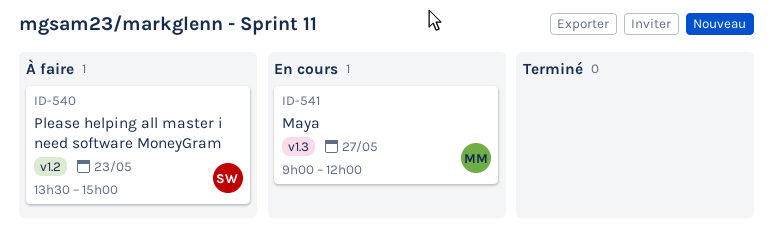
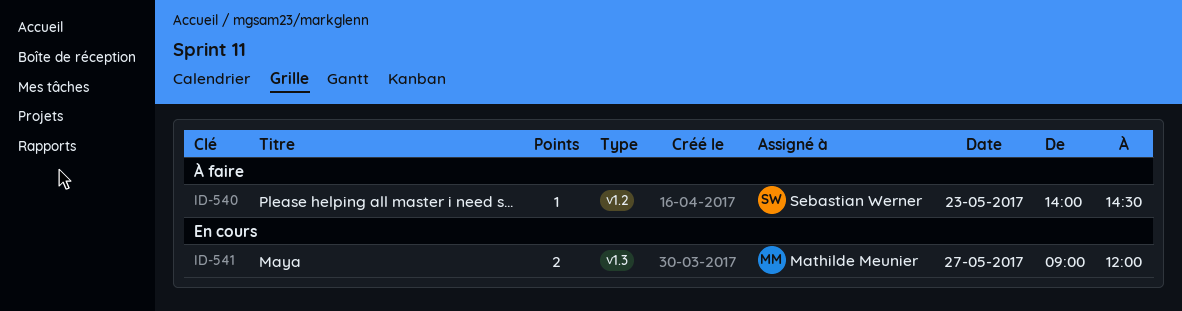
ID-540, begins: 13:30 -> 14:00
ID-540, ends: 15:00 -> 14:30

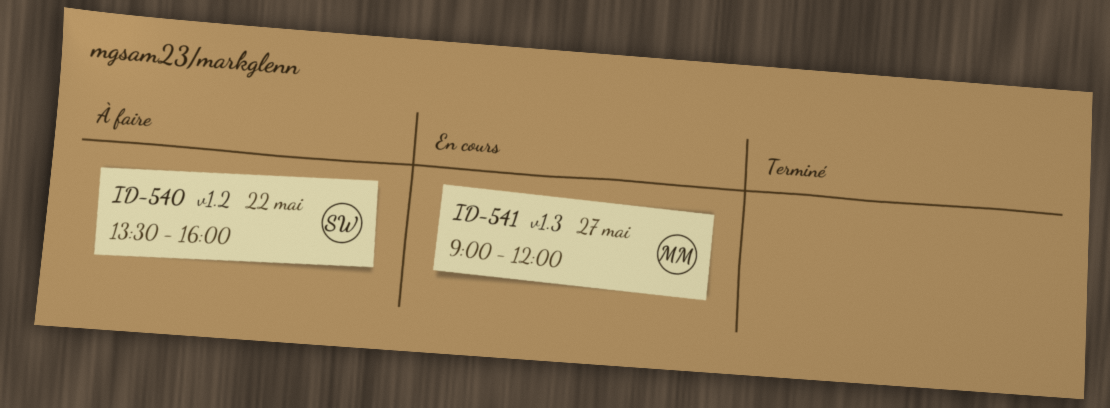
ID-540, day: May 23 -> May 22
ID-540, begins: 14:00 -> 13:30
ID-540, ends: 14:30 -> 16:00

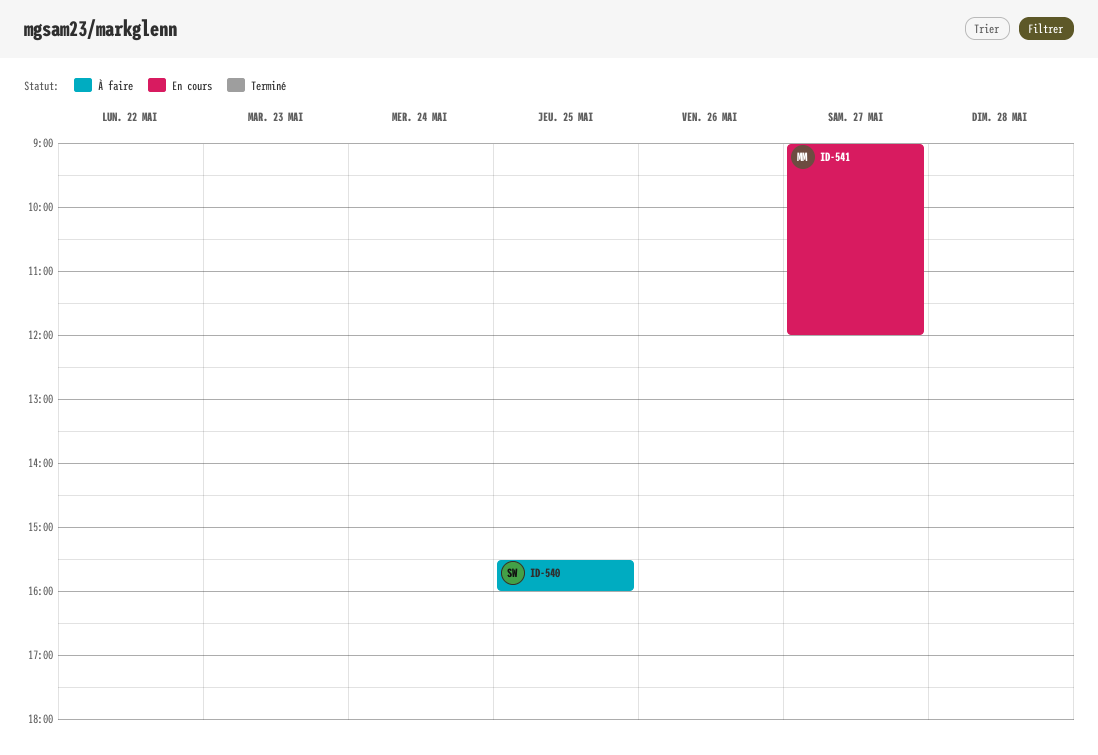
ID-540, day: May 22 -> May 25
ID-540, begins: 13:30 -> 15:30

